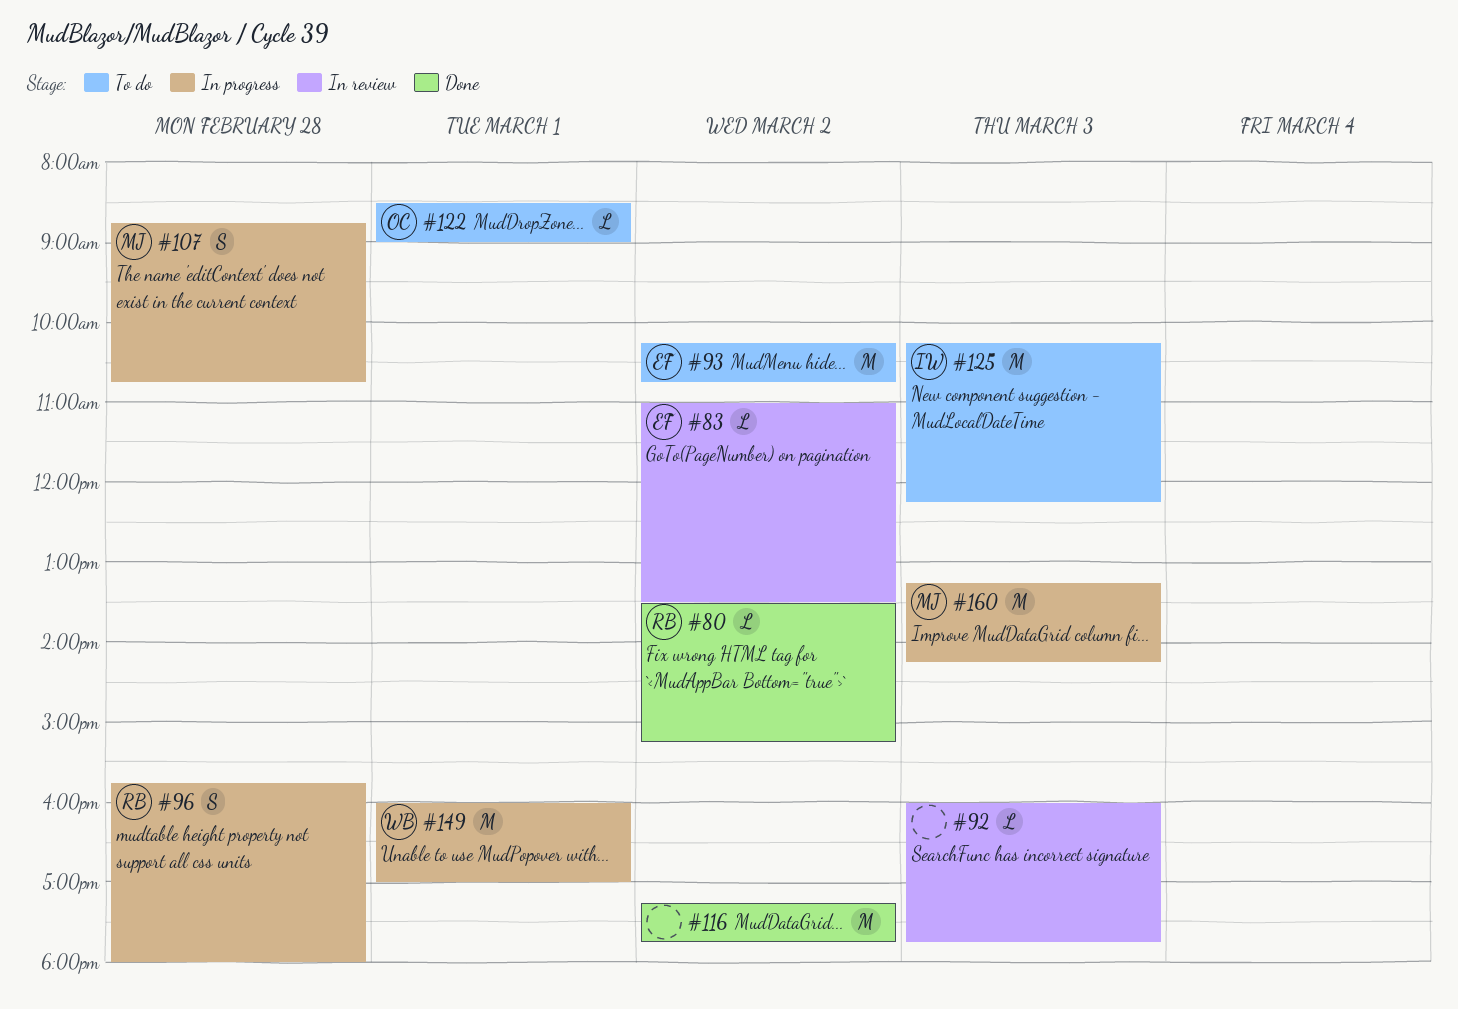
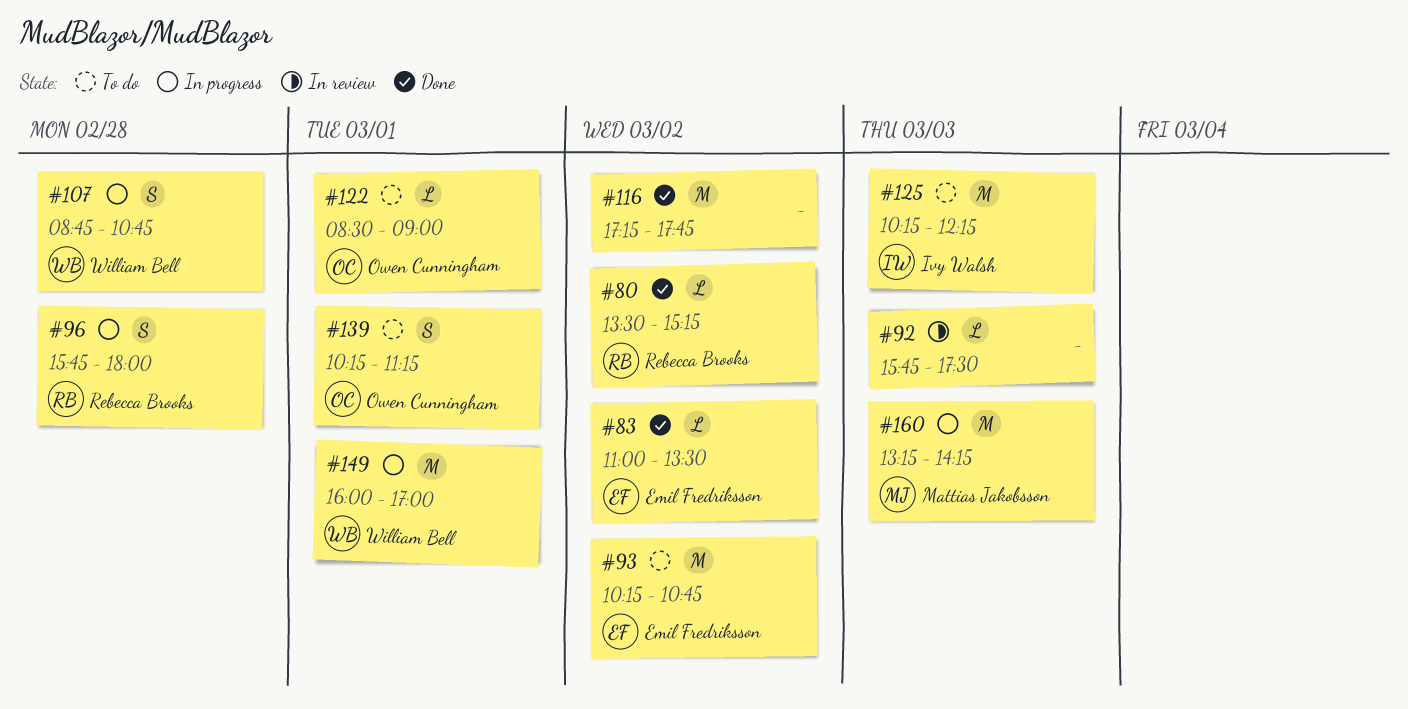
#83, status: In review -> Done
#92, begins: 16:00 -> 15:45
#92, ends: 17:45 -> 17:30
#107, owner: Mattias Jakobsson -> William Bell
#139: none -> present

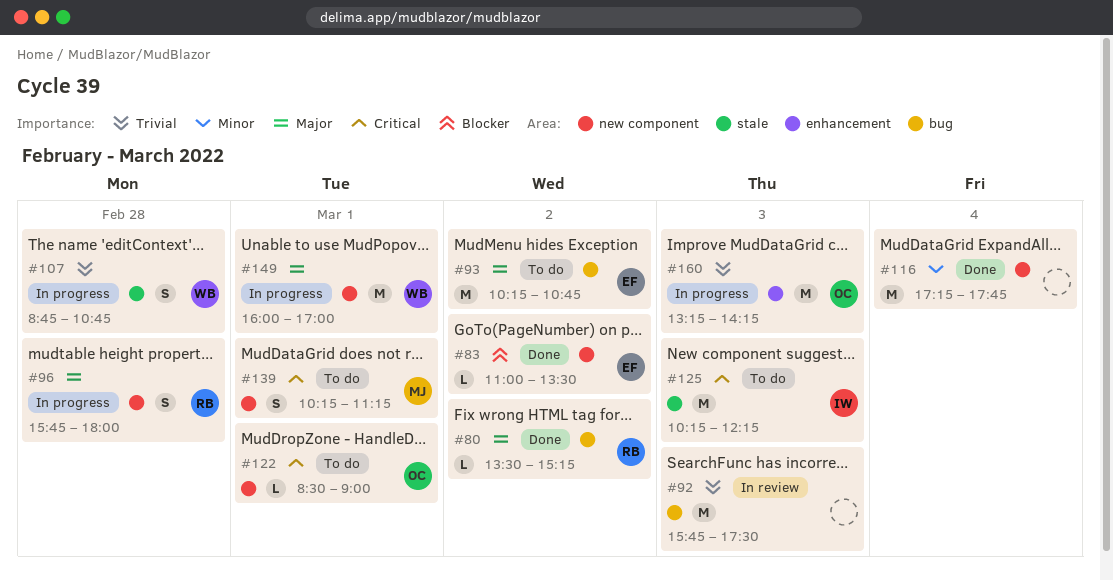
#92, estimate: L -> M
#116, day: Mar 2 -> Mar 4
#139, owner: Owen Cunningham -> Mattias Jakobsson
#160, owner: Mattias Jakobsson -> Owen Cunningham

